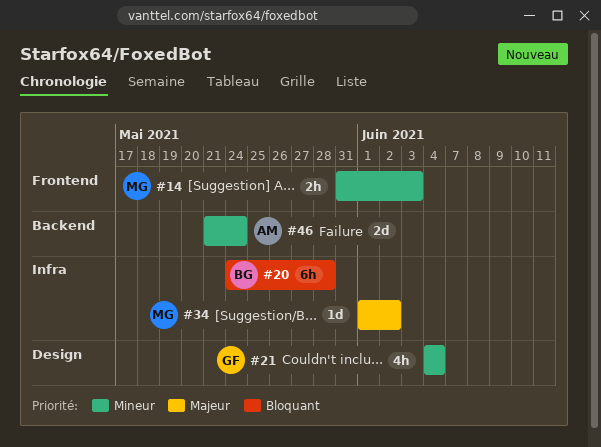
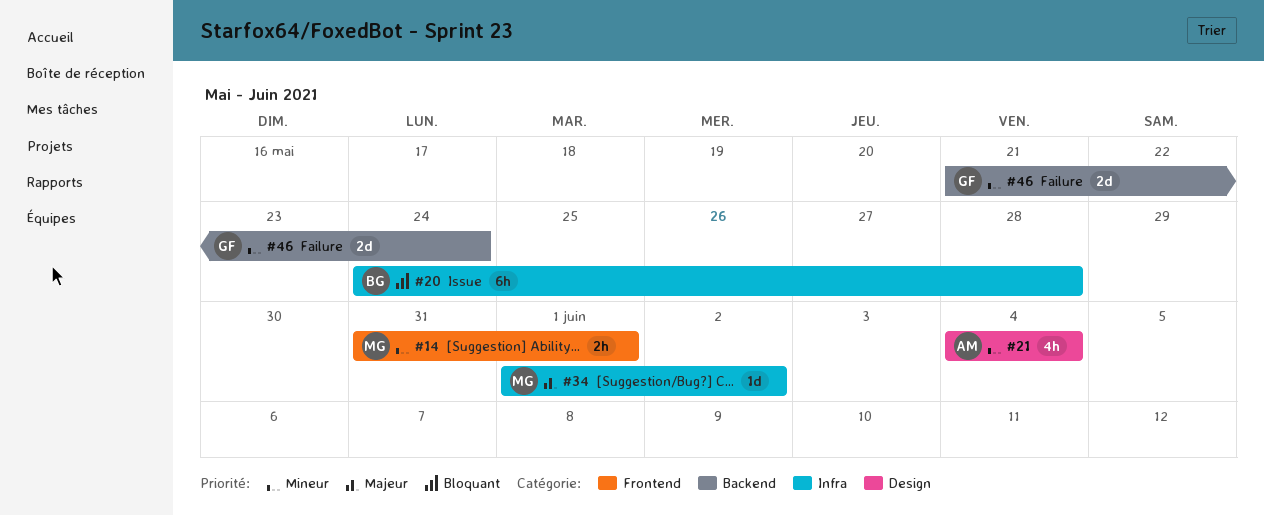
#14, due: Jun 3 -> Jun 1
#21, owner: GF -> AM
#46, owner: AM -> GF

